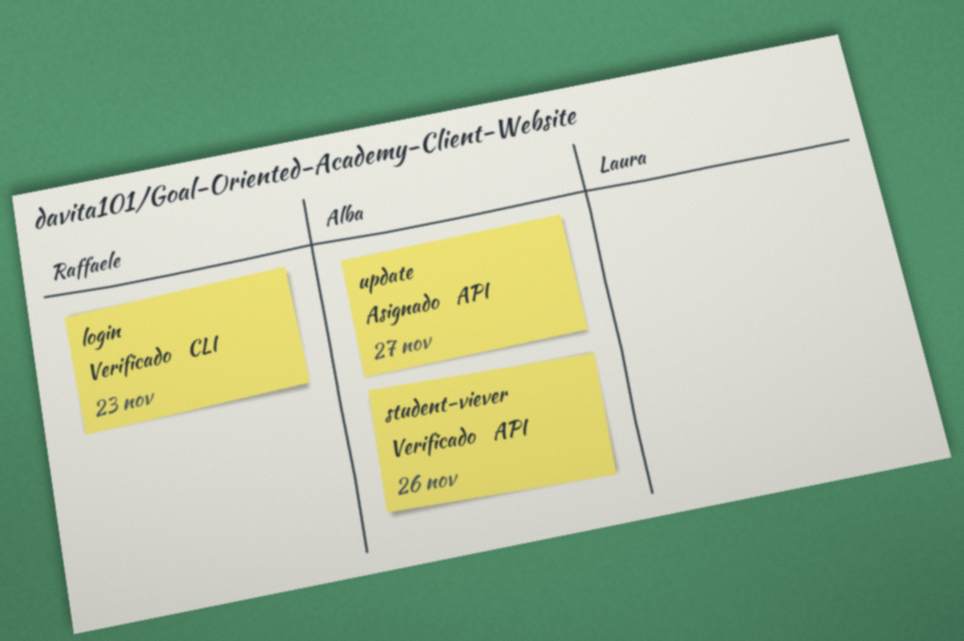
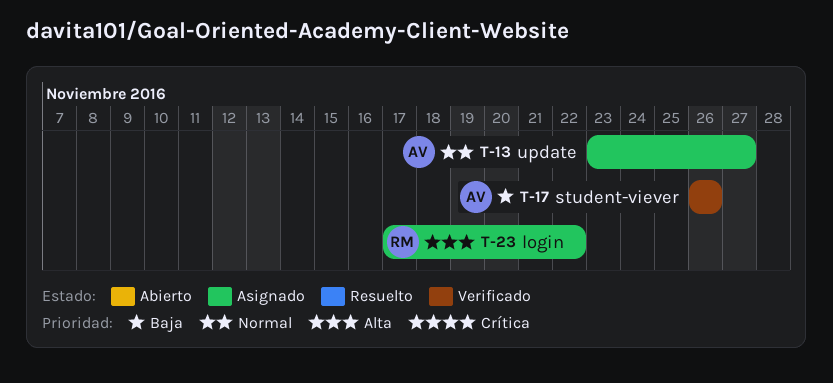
login, status: Verificado -> Asignado
login, due: Nov 23 -> Nov 22

